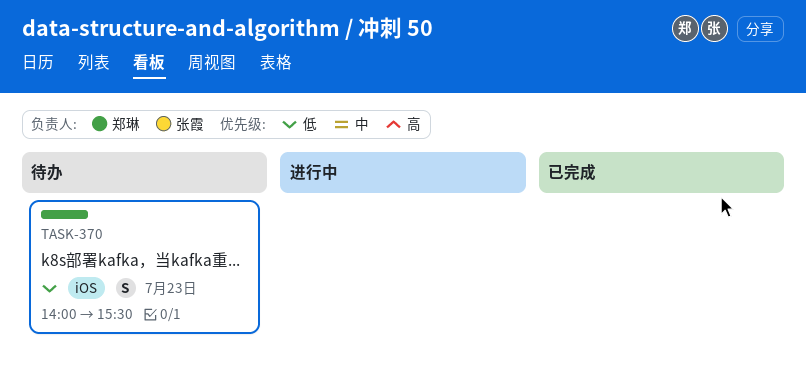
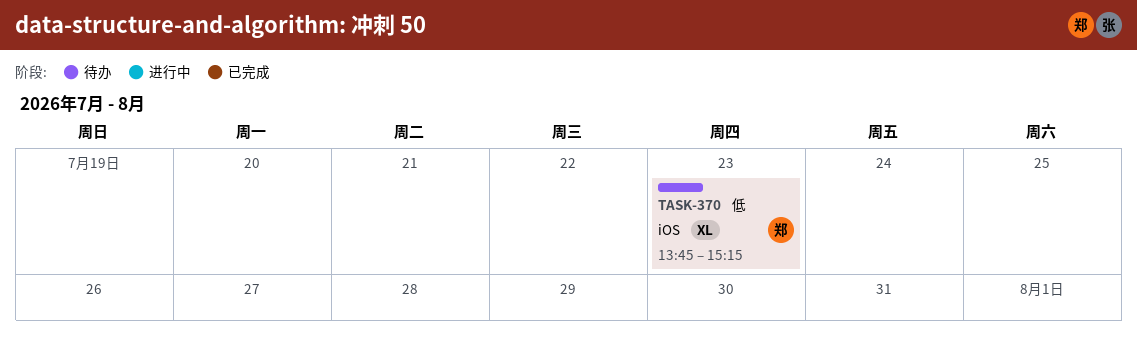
TASK-370, estimate: S -> XL
TASK-370, begins: 14:00 -> 13:45
TASK-370, ends: 15:30 -> 15:15

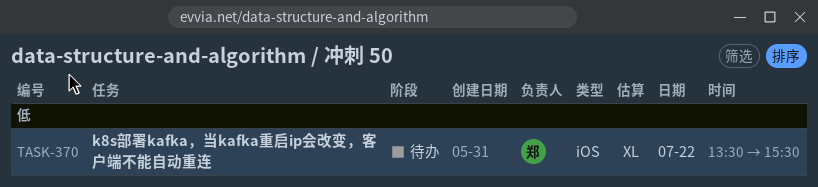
TASK-370, day: Jul 23 -> Jul 22
TASK-370, begins: 13:45 -> 13:30
TASK-370, ends: 15:15 -> 15:30

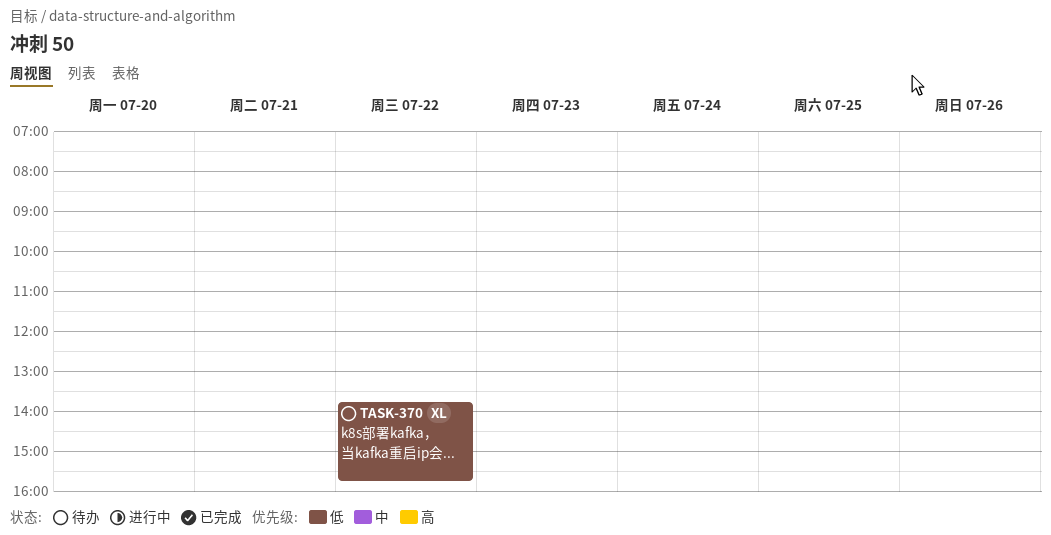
TASK-370, begins: 13:30 -> 13:45
TASK-370, ends: 15:30 -> 15:45

